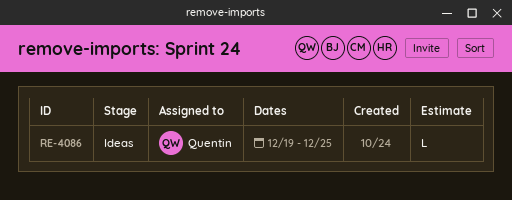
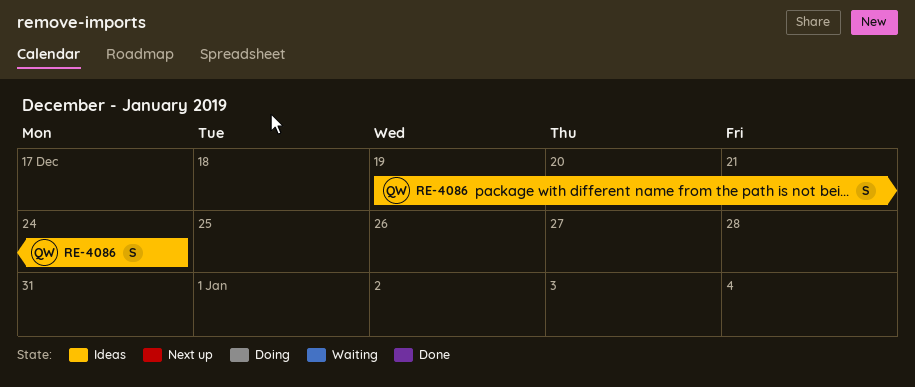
RE-4086, estimate: L -> S
RE-4086, due: Dec 25 -> Dec 24

